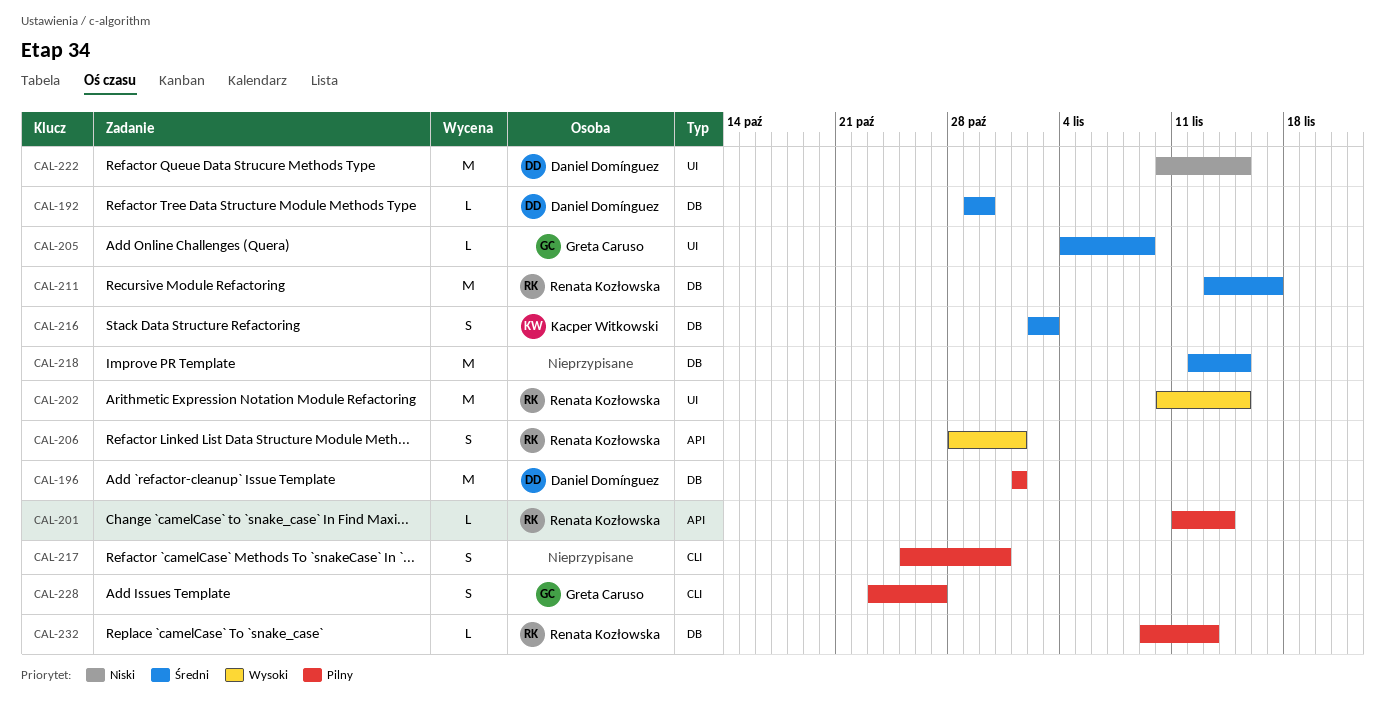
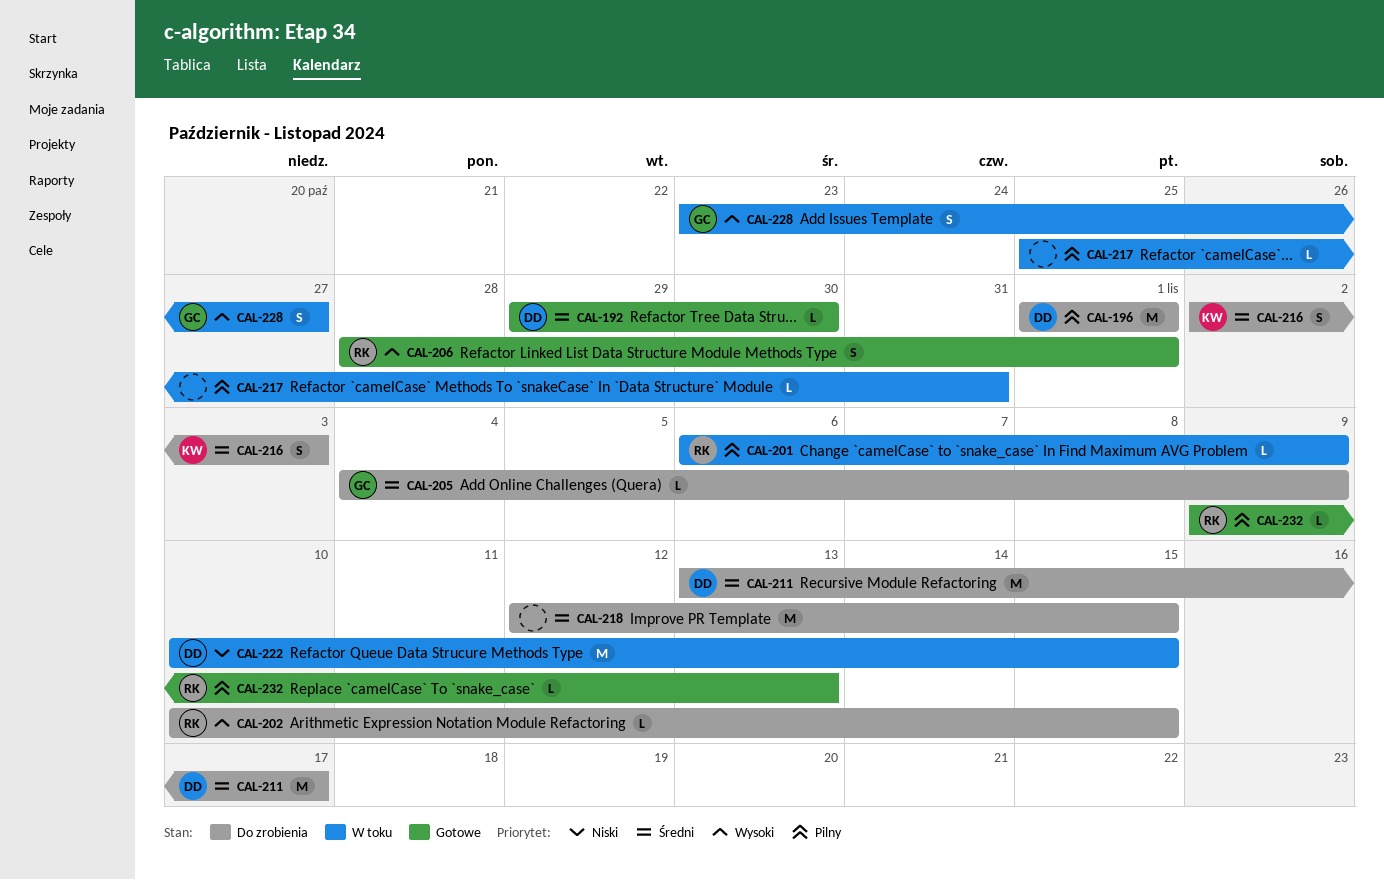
CAL-201, start: Nov 11 -> Nov 6
CAL-201, due: Nov 14 -> Nov 9
CAL-202, estimate: M -> L
CAL-211, owner: Renata Kozłowska -> Daniel Domínguez
CAL-217, estimate: S -> L
CAL-228, priority: Pilny -> Wysoki

